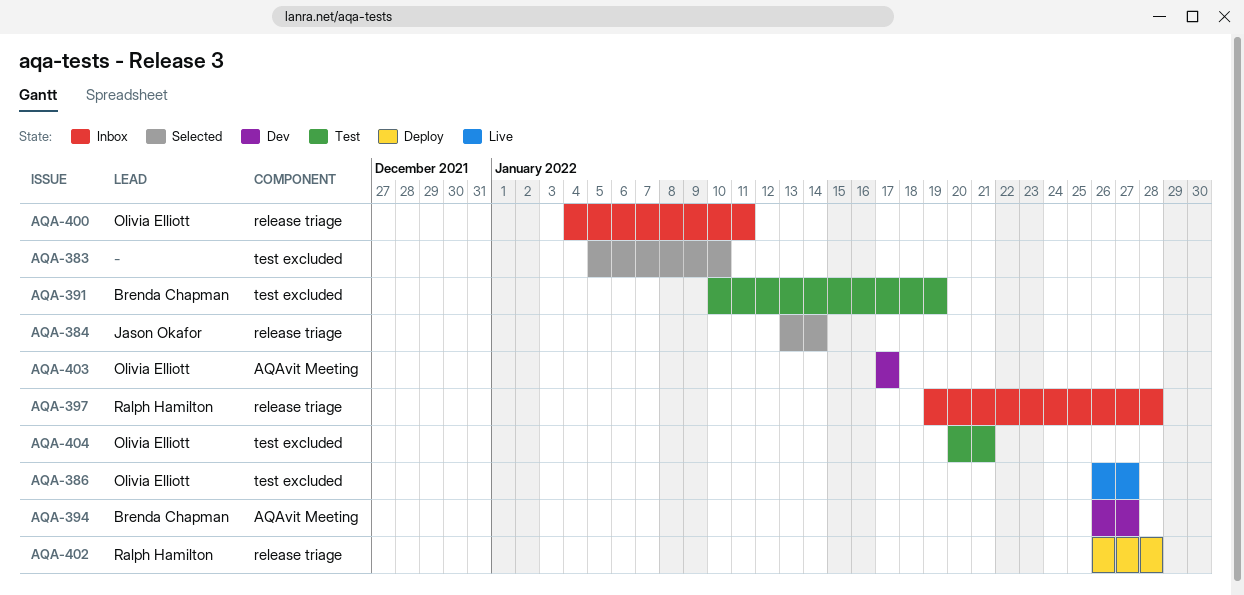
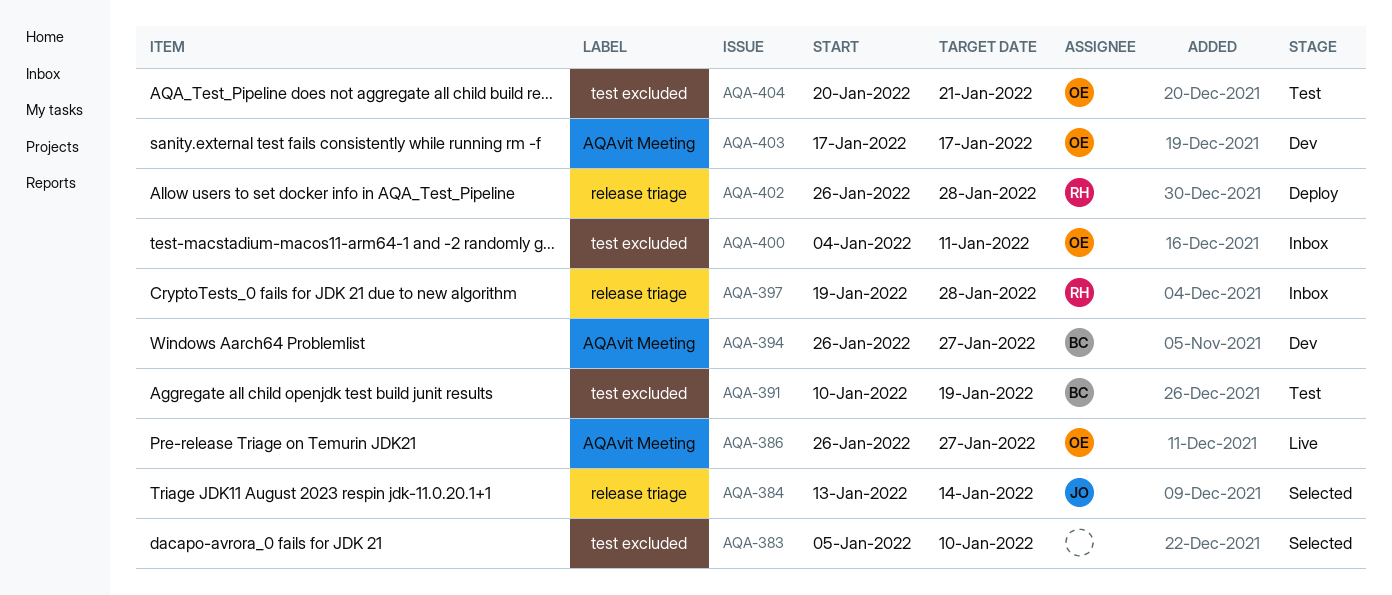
AQA-386, label: test excluded -> AQAvit Meeting
AQA-400, label: release triage -> test excluded

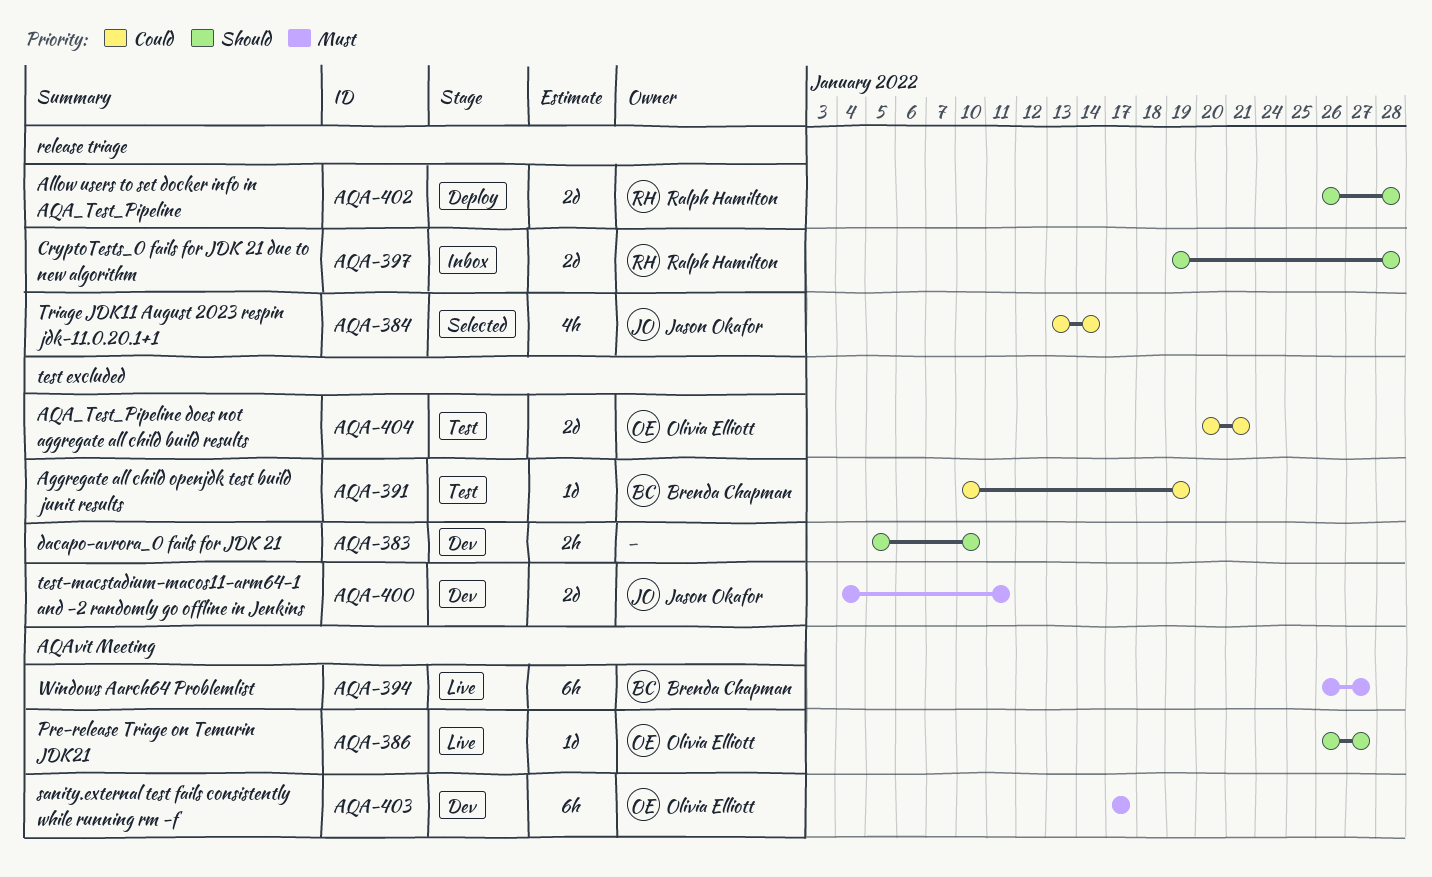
AQA-383, status: Selected -> Dev
AQA-394, status: Dev -> Live
AQA-400, status: Inbox -> Dev
AQA-400, owner: Olivia Elliott -> Jason Okafor

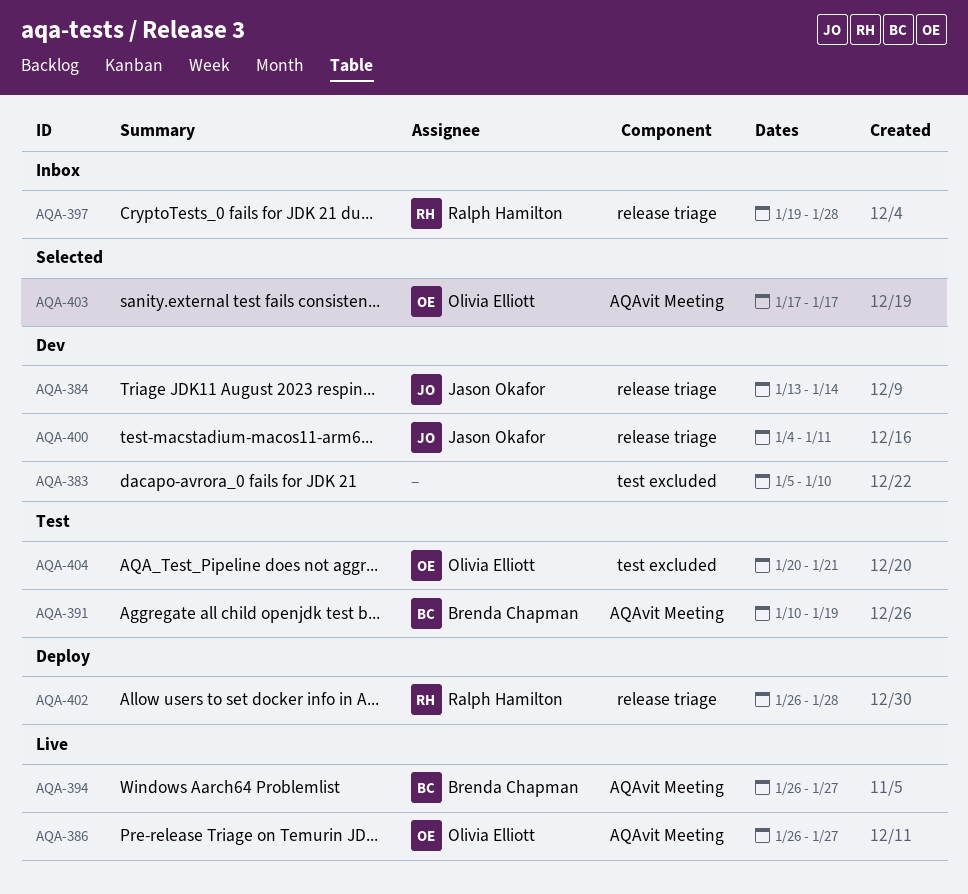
AQA-384, status: Selected -> Dev
AQA-391, label: test excluded -> AQAvit Meeting
AQA-400, label: test excluded -> release triage
AQA-403, status: Dev -> Selected

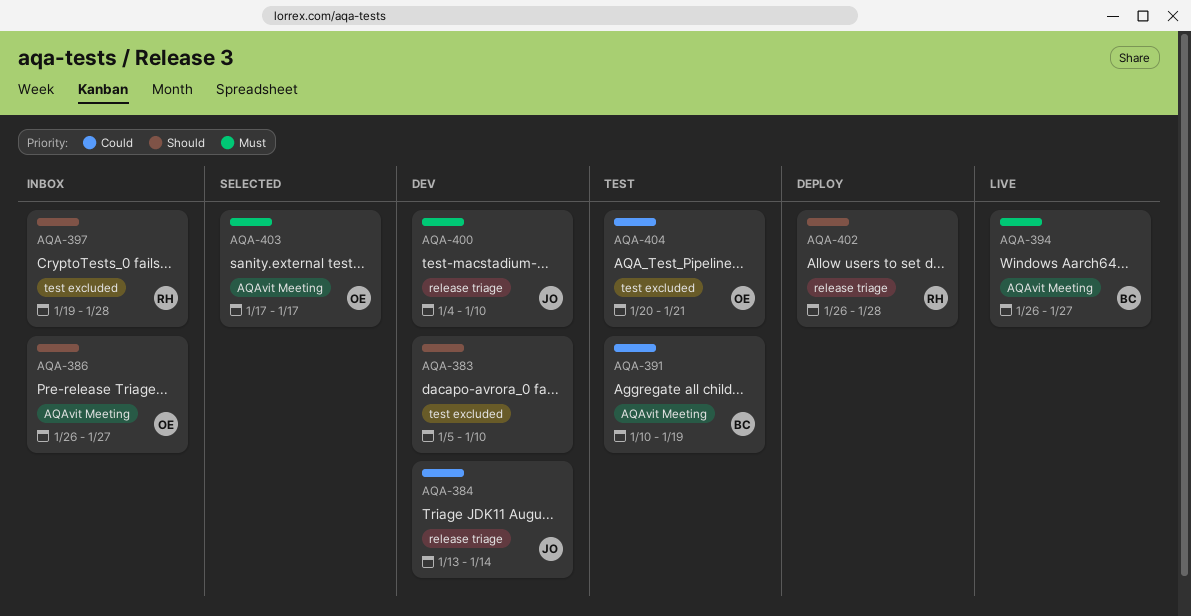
AQA-386, status: Live -> Inbox
AQA-397, label: release triage -> test excluded
AQA-400, due: Jan 11 -> Jan 10

